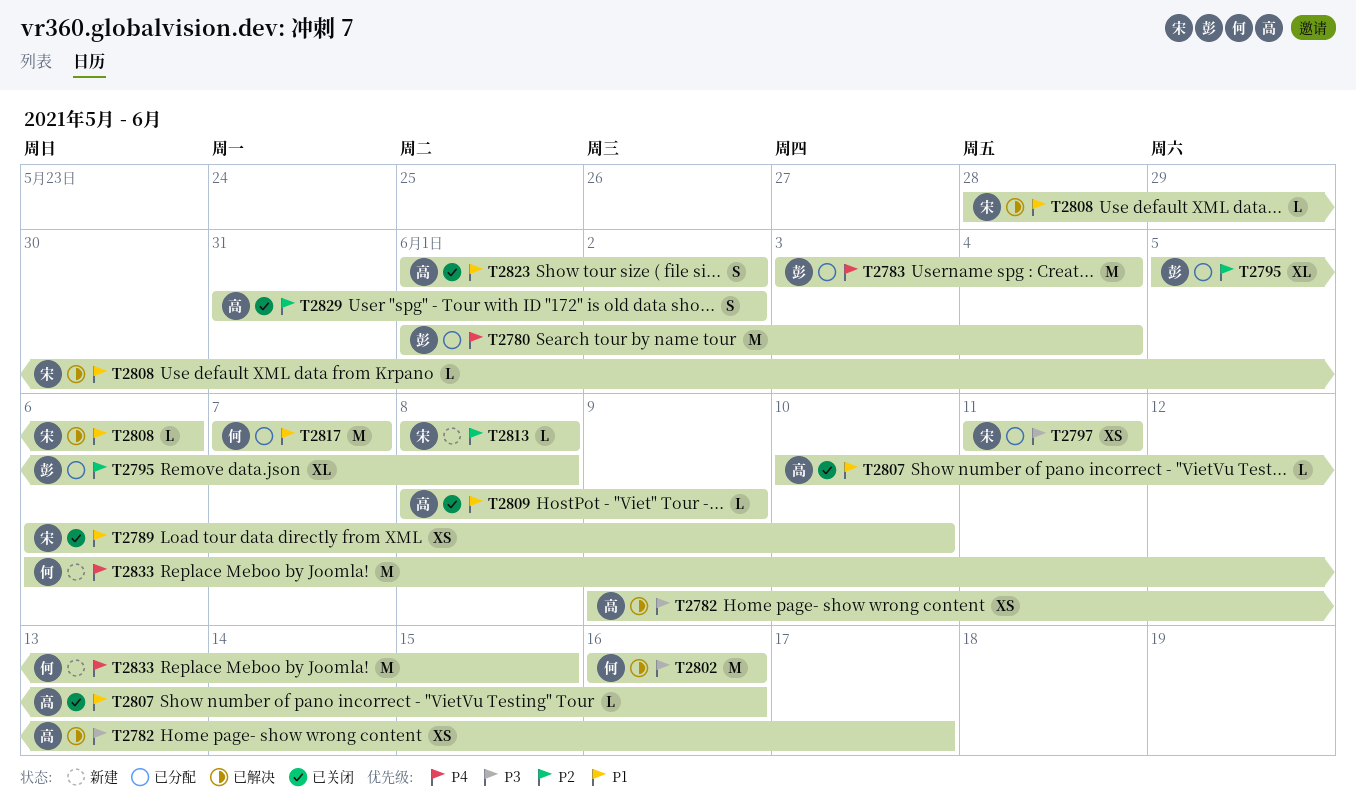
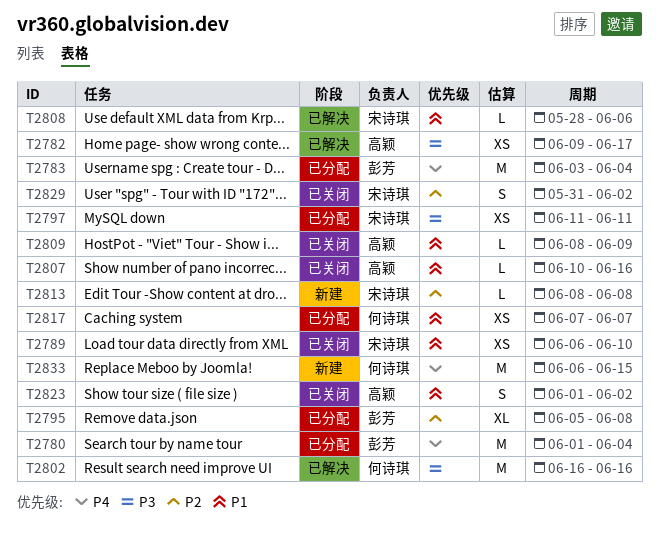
T2817, estimate: M -> XS
T2829, owner: 高颖 -> 宋诗琪

